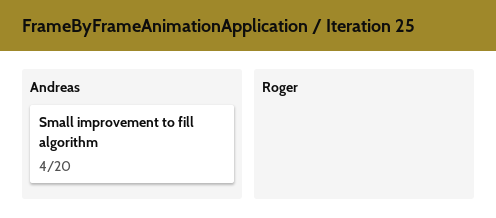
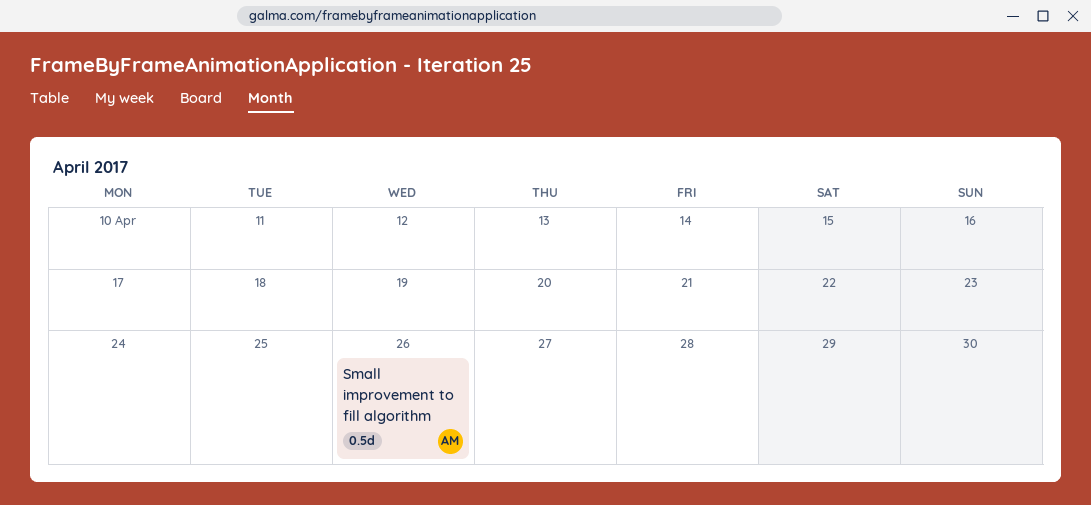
Small improvement to fill algorithm, due: Apr 20 -> Apr 26

